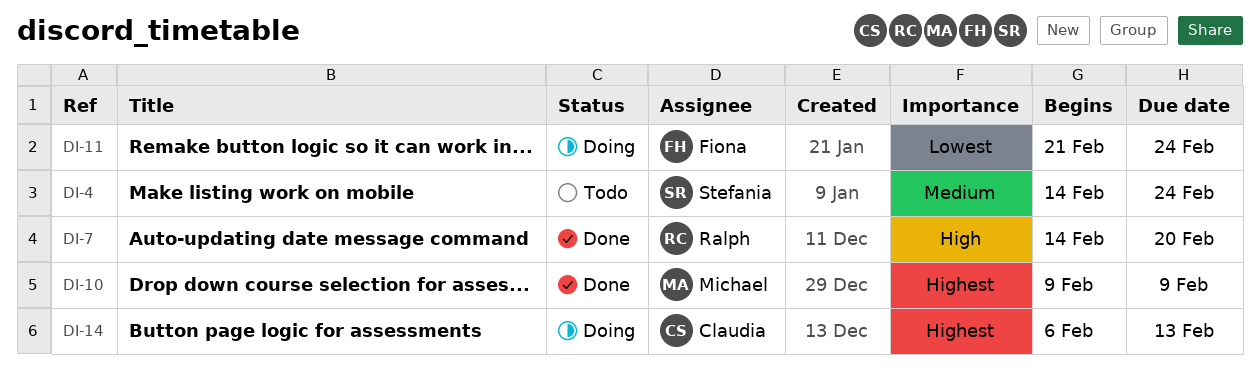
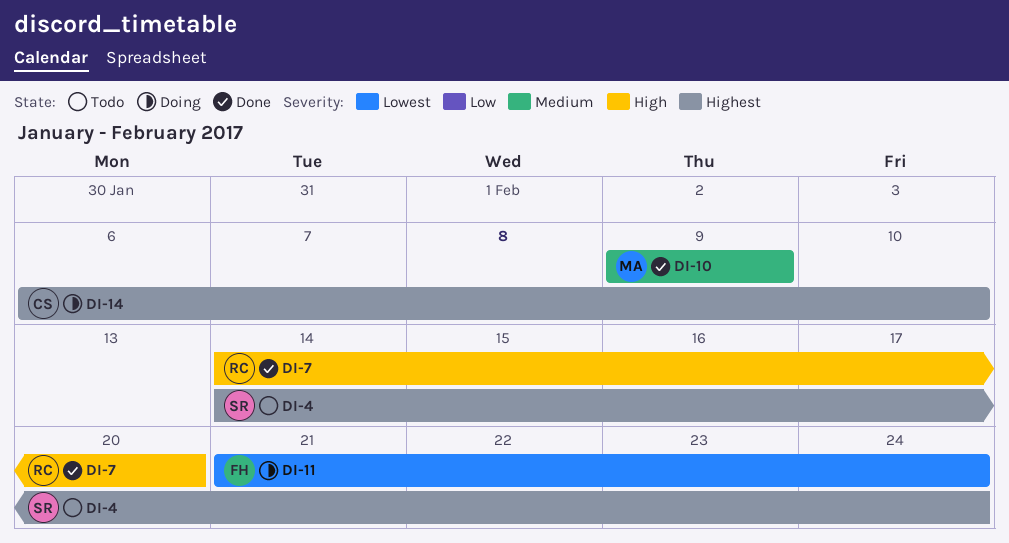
DI-4, priority: Medium -> Highest
DI-10, priority: Highest -> Medium
DI-14, due: Feb 13 -> Feb 10

